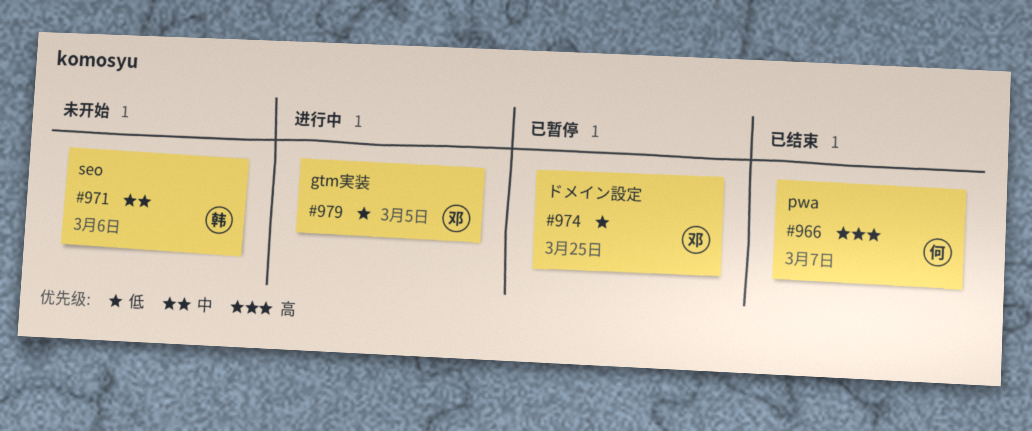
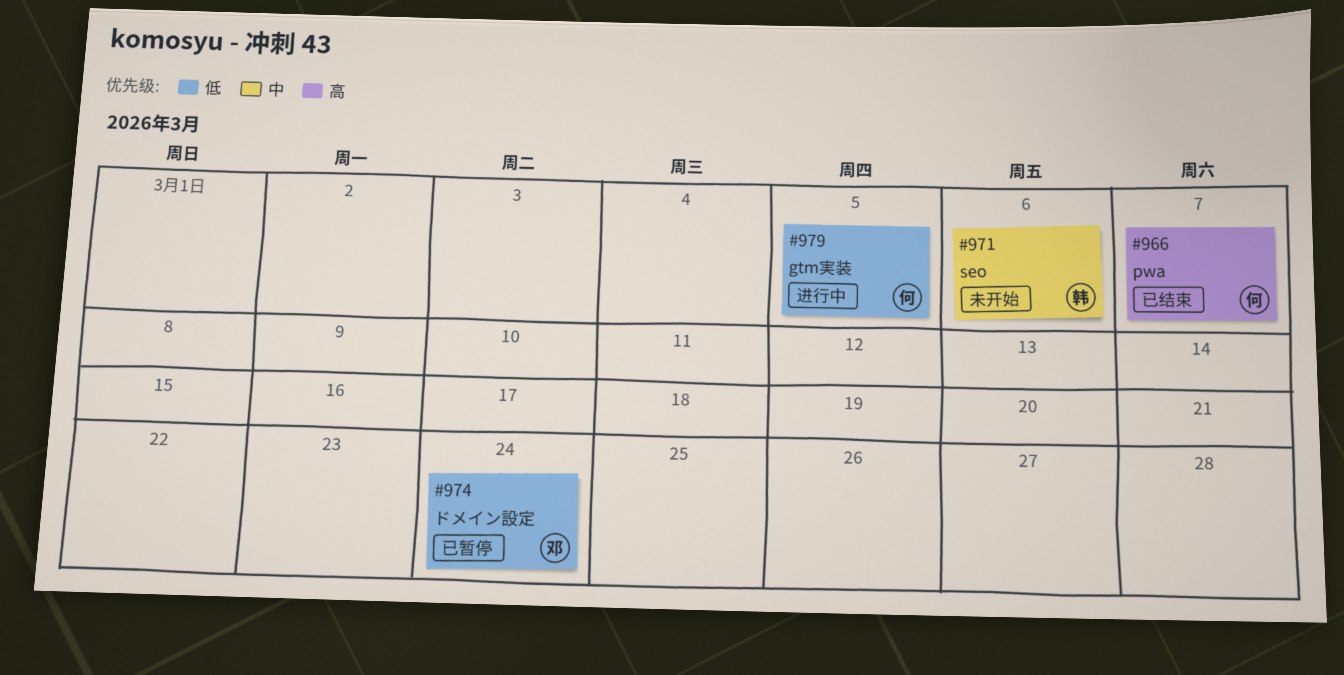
#974, due: Mar 25 -> Mar 24
#979, owner: 邓 -> 何

